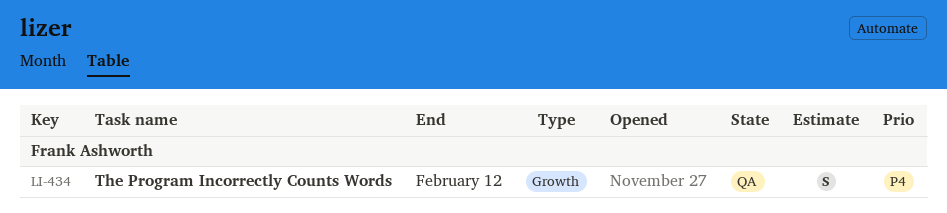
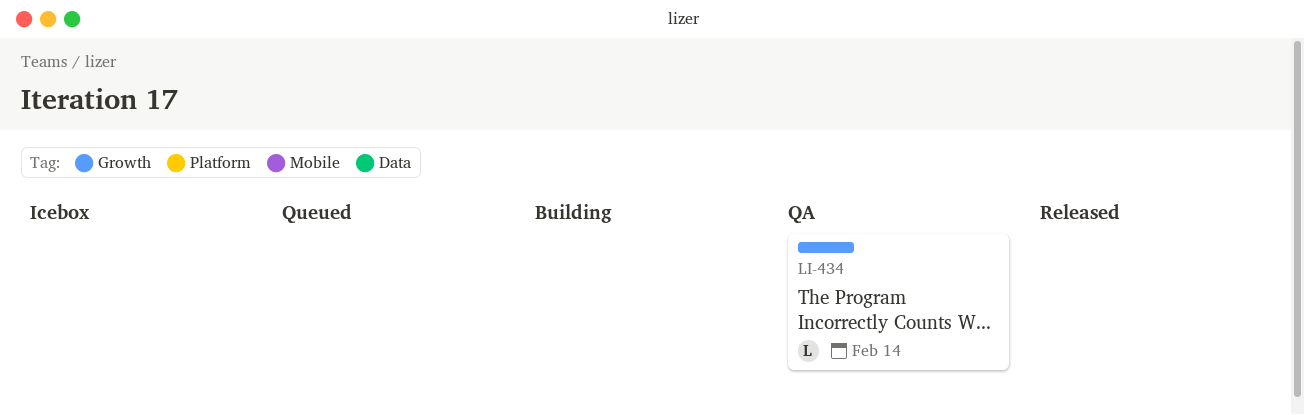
LI-434, estimate: S -> L
LI-434, due: Feb 12 -> Feb 14

